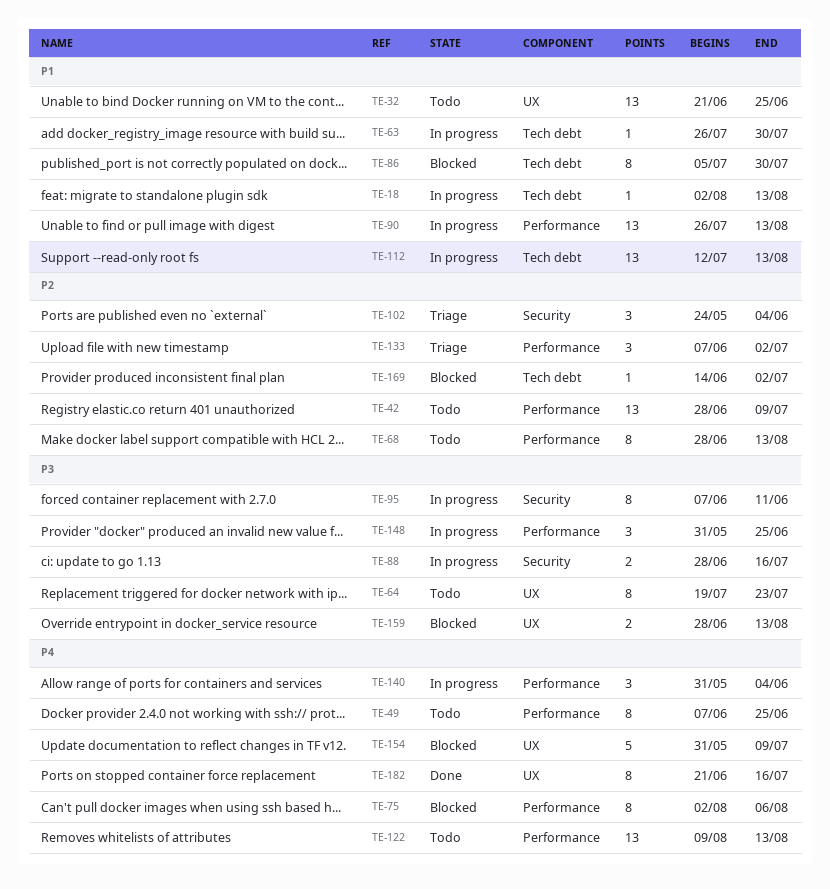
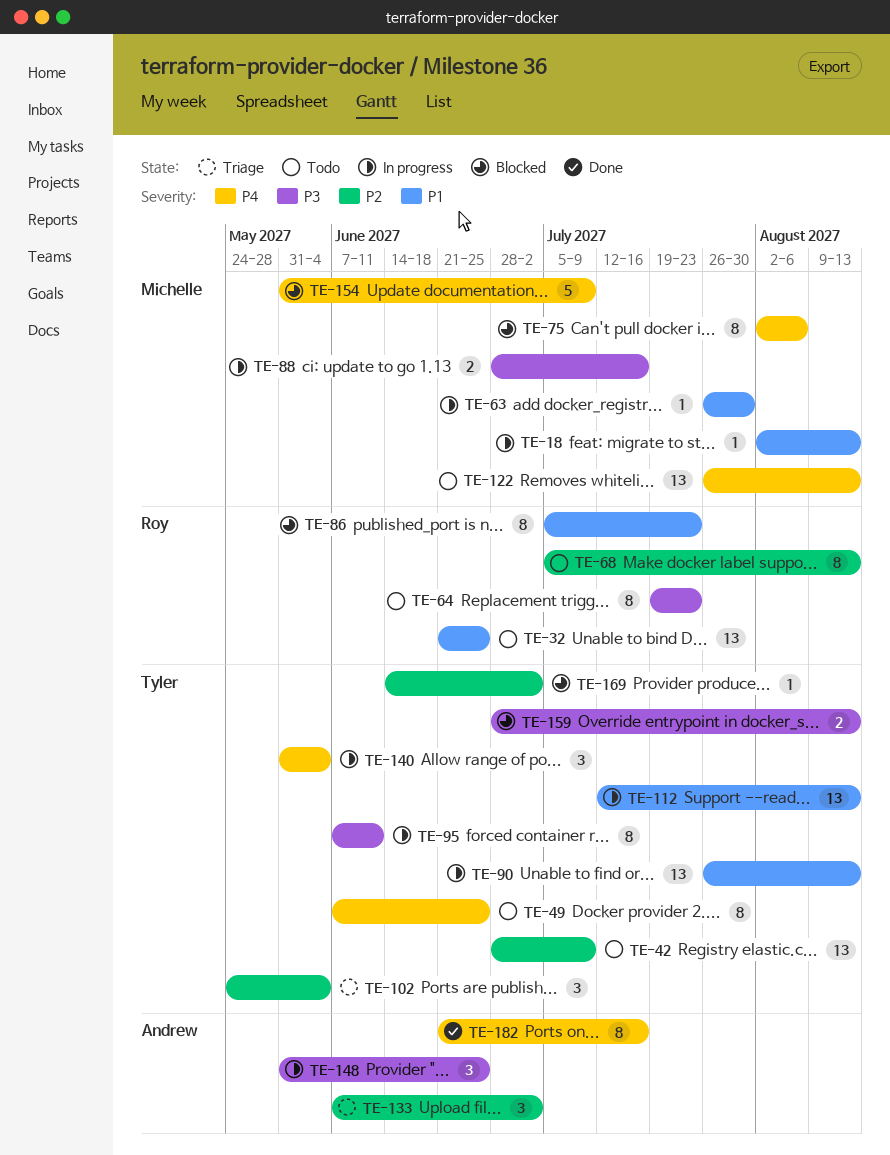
TE-68, start: Jun 28 -> Jul 5
TE-86, due: Jul 30 -> Jul 23
TE-122, start: Aug 9 -> Jul 26

